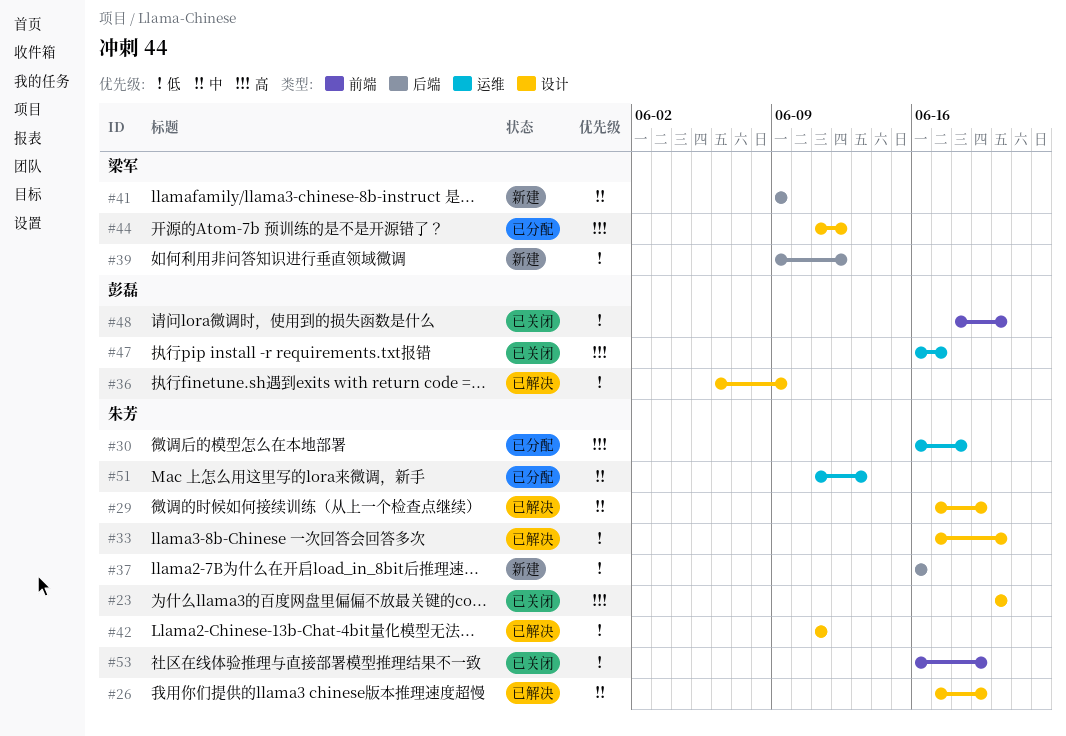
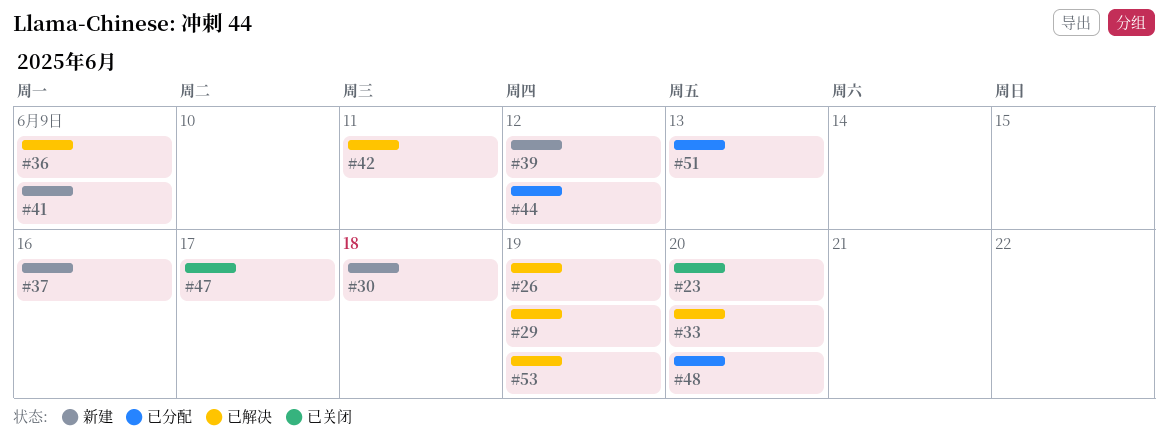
#30, status: 已分配 -> 新建
#48, status: 已关闭 -> 已分配
#53, status: 已关闭 -> 已解决

